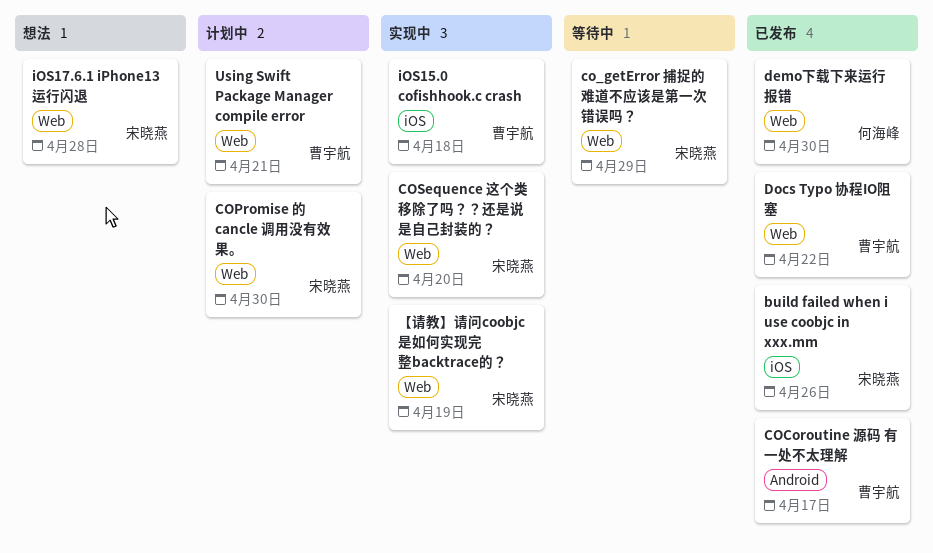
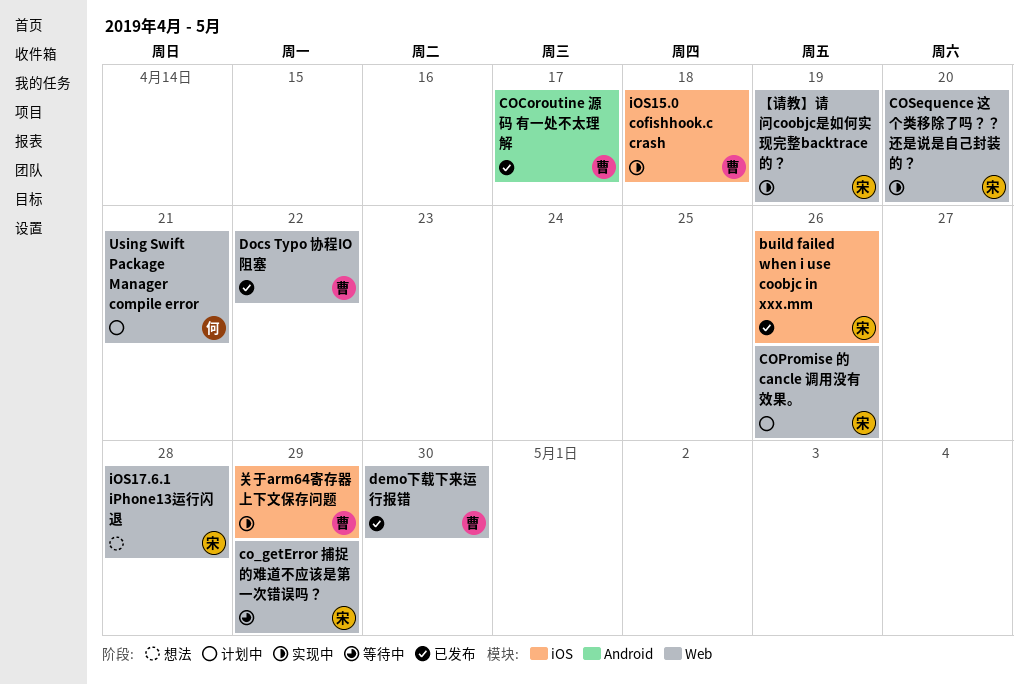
COPromise 的 cancle 调用没有效果。, due: Apr 30 -> Apr 26
demo下载下来运行报错, owner: 何海峰 -> 曹宇航
Using Swift Package Manager compile error, owner: 曹宇航 -> 何海峰
关于arm64寄存器上下文保存问题: none -> present

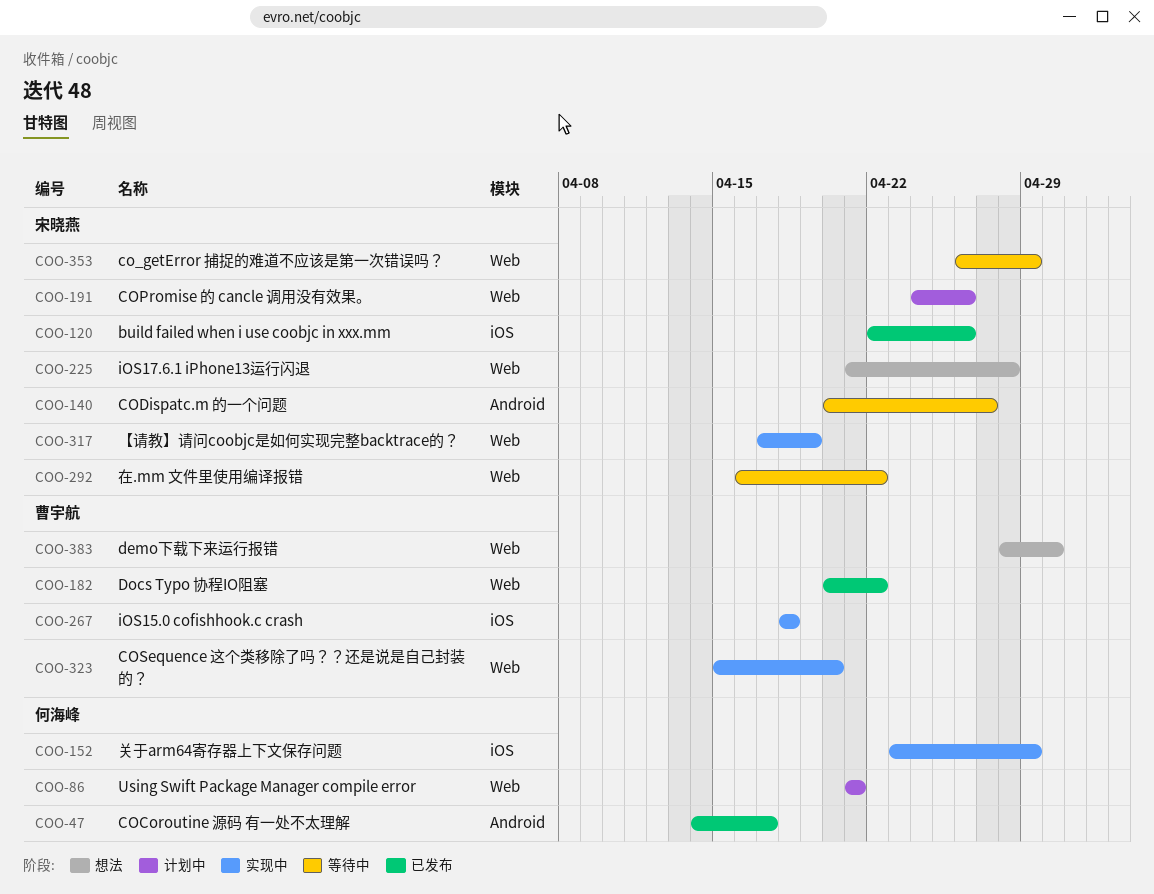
COCoroutine 源码 有一处不太理解, owner: 曹宇航 -> 何海峰
CODispatc.m 的一个问题: none -> present
COSequence 这个类移除了吗？？还是说是自己封装的？, owner: 宋晓燕 -> 曹宇航
demo下载下来运行报错, status: 已发布 -> 想法
关于arm64寄存器上下文保存问题, owner: 曹宇航 -> 何海峰
在.mm 文件里使用编译报错: none -> present

